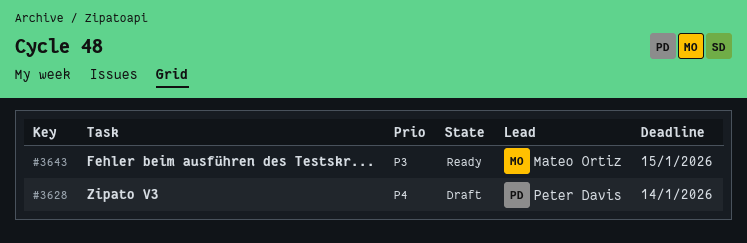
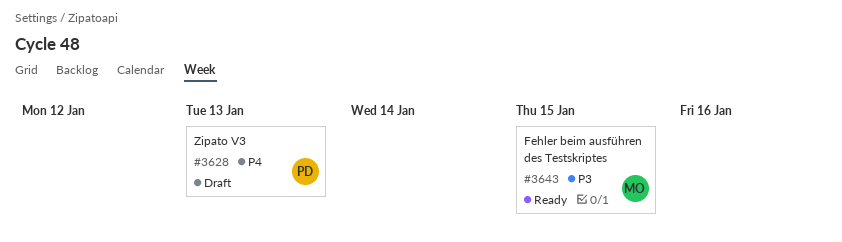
#3628, due: Jan 14 -> Jan 13

